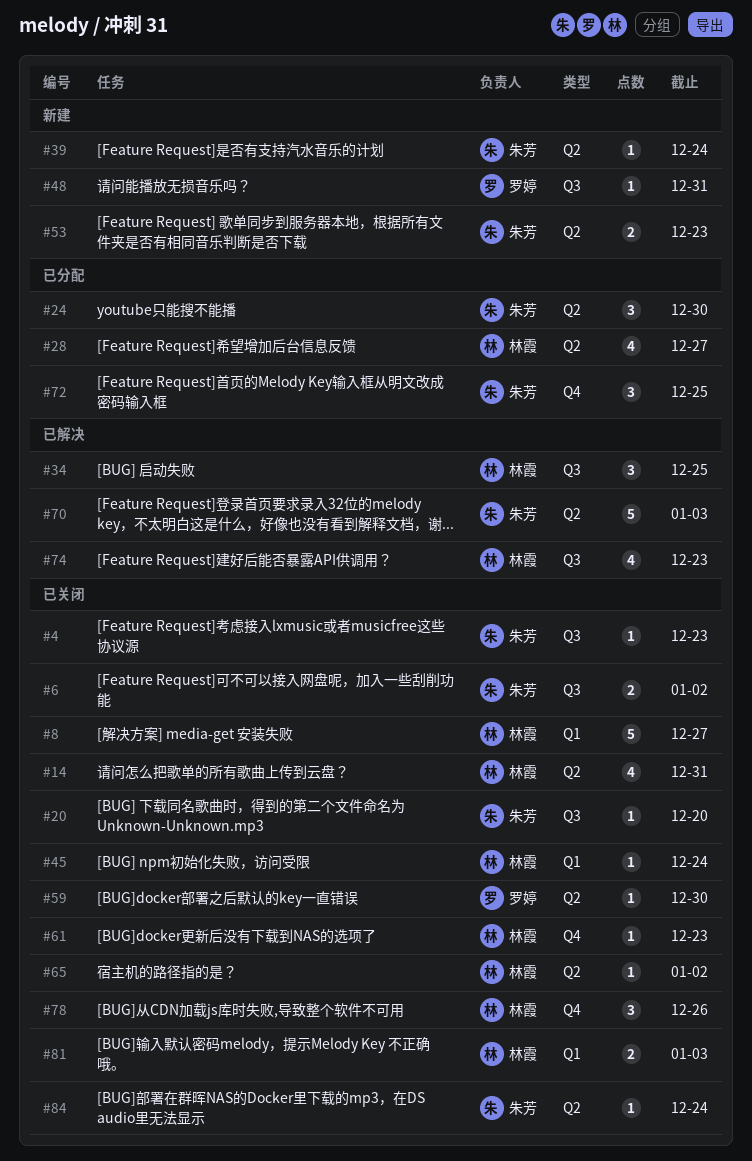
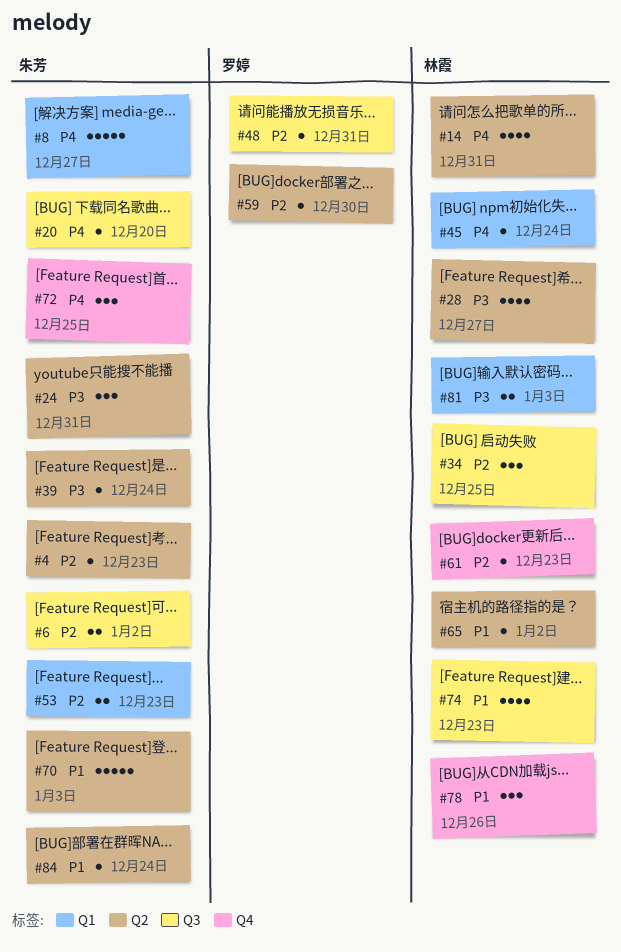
#4, label: Q3 -> Q2
#8, owner: 林霞 -> 朱芳
#24, due: Dec 30 -> Dec 31
#53, label: Q2 -> Q1

